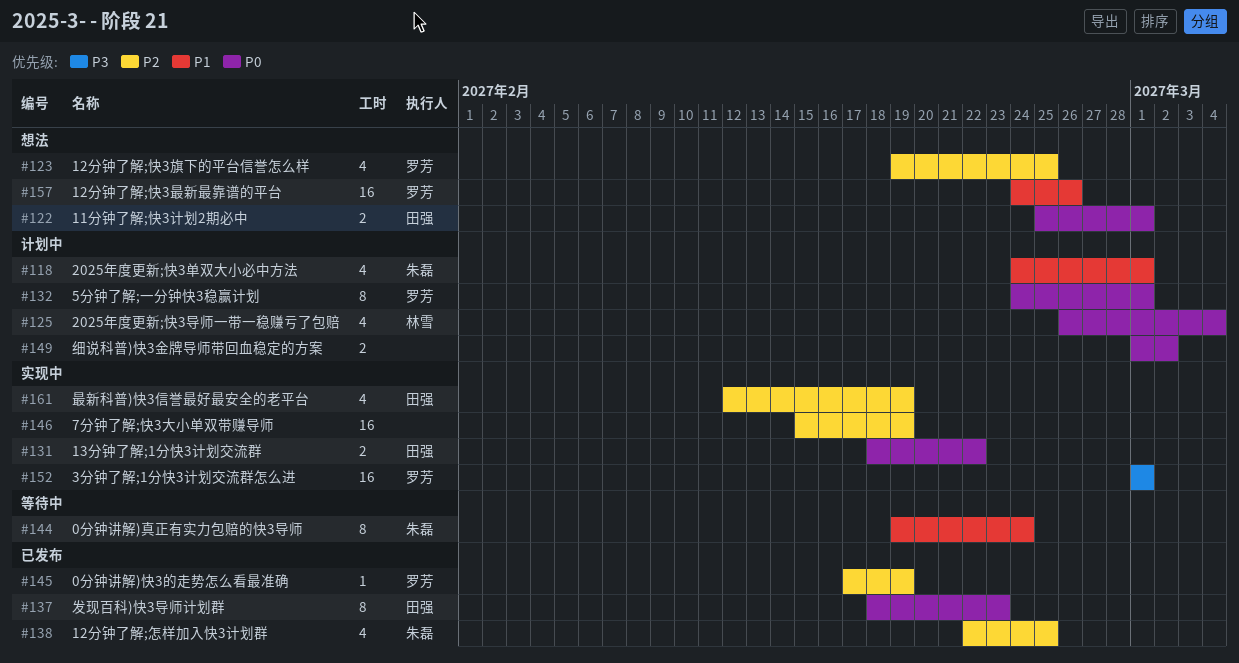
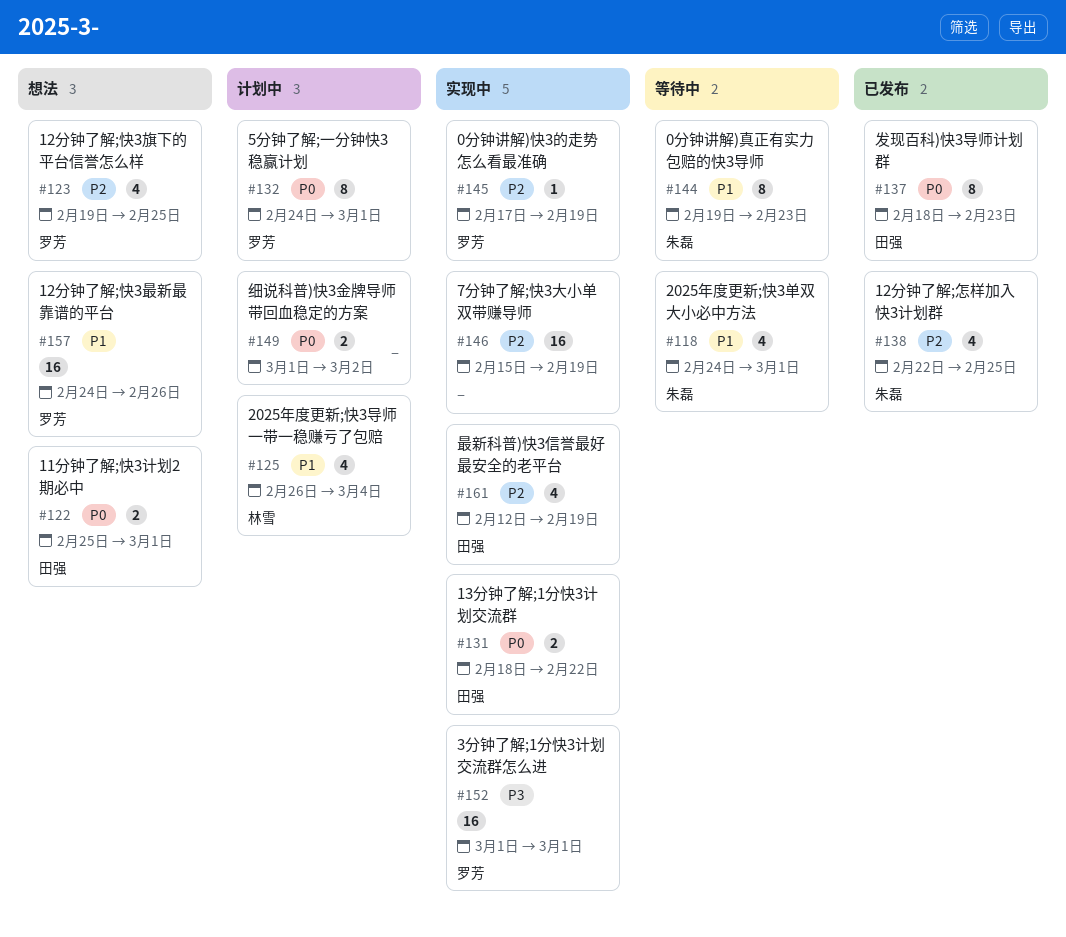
#118, status: 计划中 -> 等待中
#125, priority: P0 -> P1
#144, due: Feb 24 -> Feb 23
#145, status: 已发布 -> 实现中

